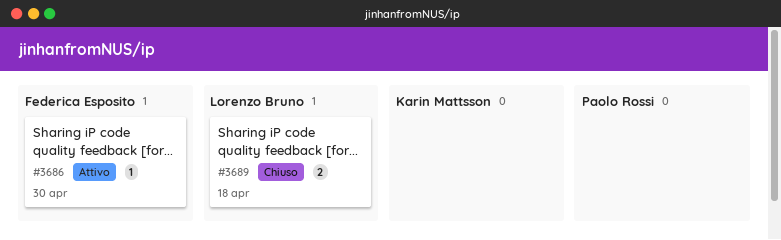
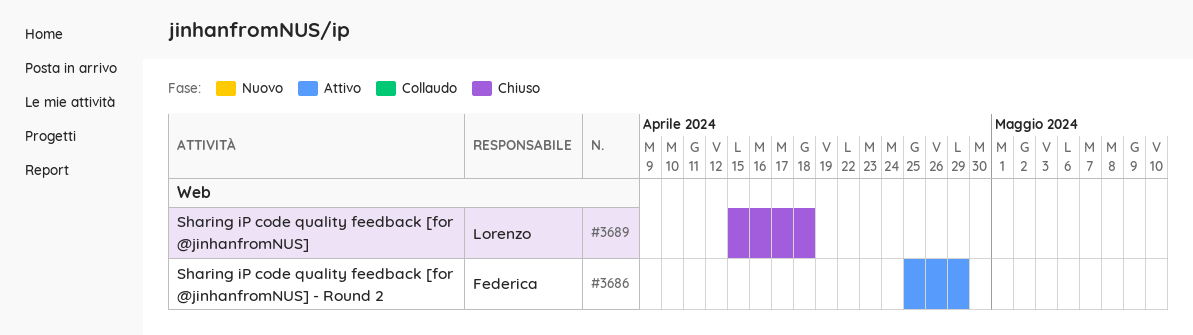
#3686, due: Apr 30 -> Apr 29

